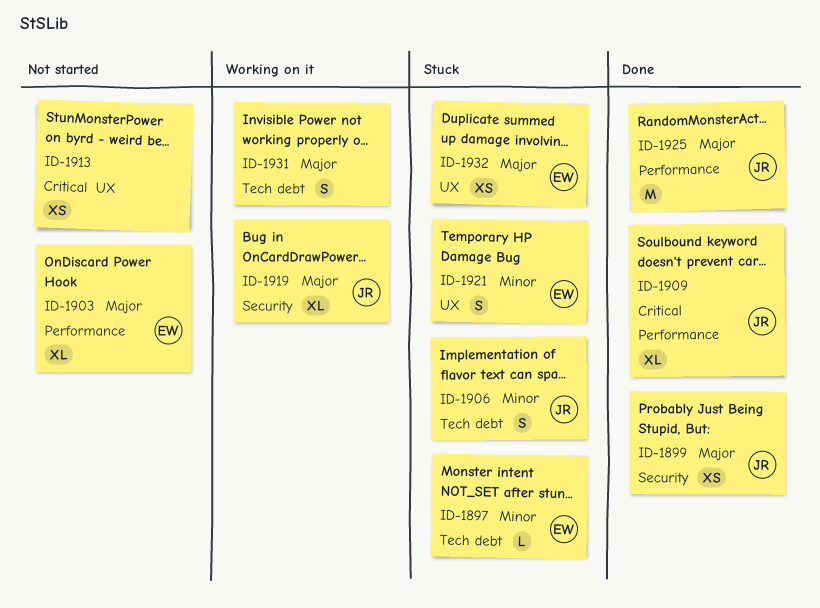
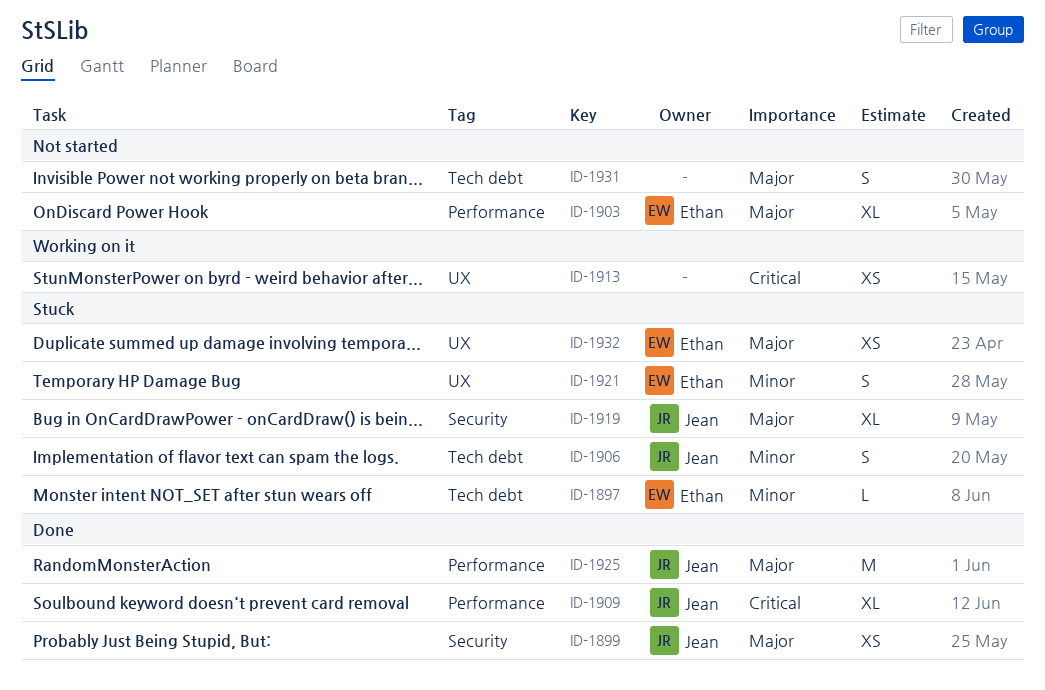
ID-1913, status: Not started -> Working on it
ID-1919, status: Working on it -> Stuck
ID-1931, status: Working on it -> Not started

